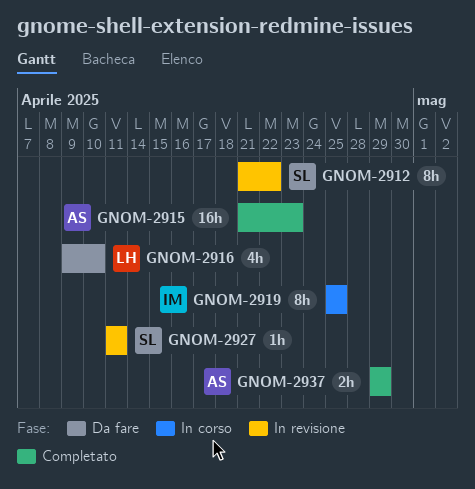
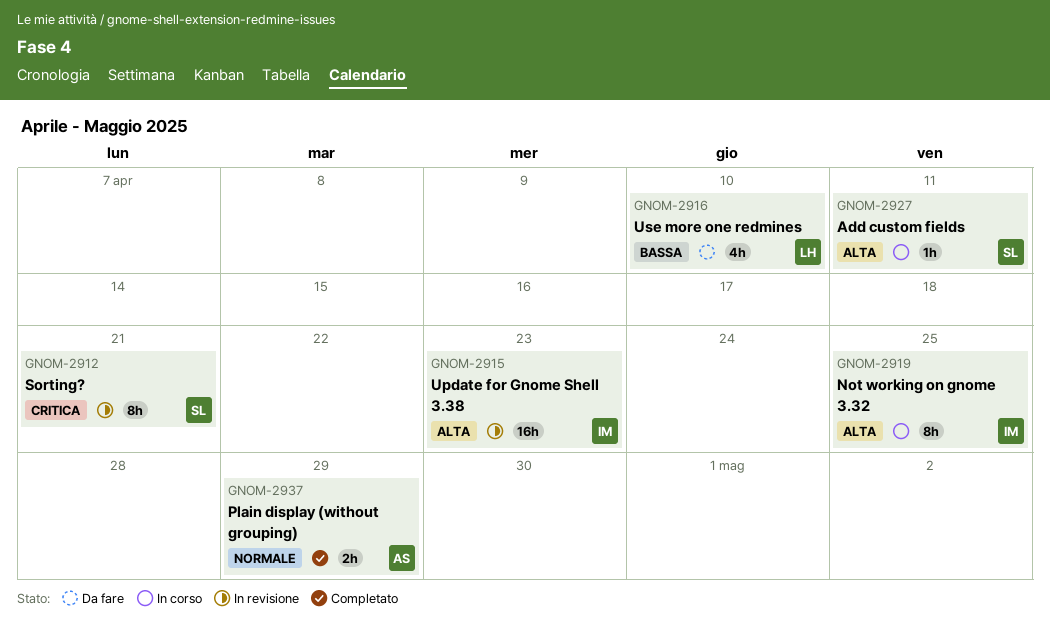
GNOM-2912, due: Apr 22 -> Apr 21
GNOM-2915, status: Completato -> In revisione
GNOM-2915, owner: AS -> IM
GNOM-2927, status: In revisione -> In corso

